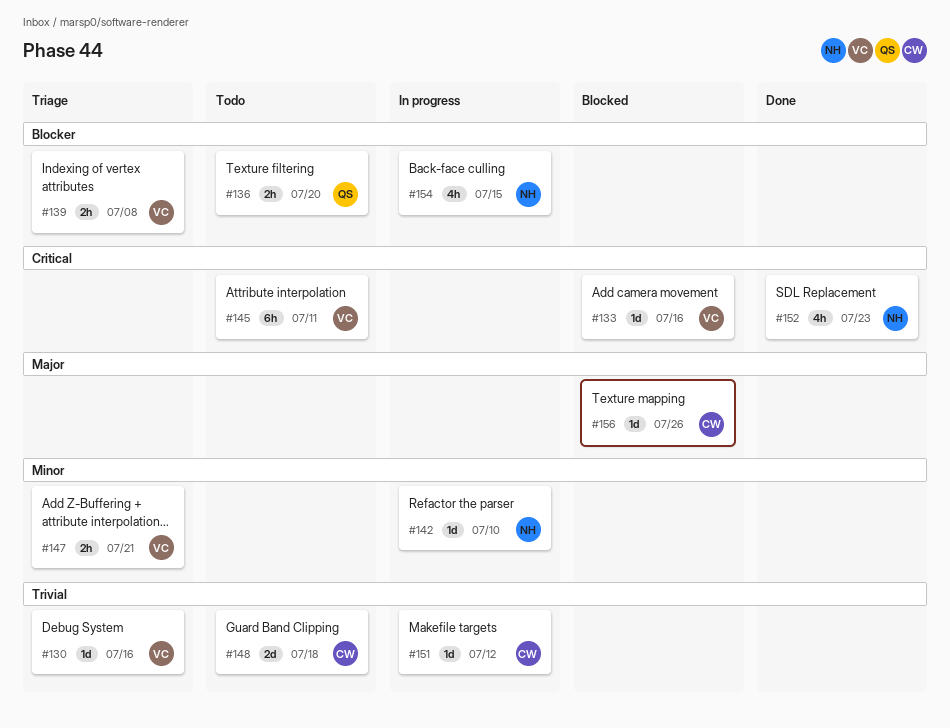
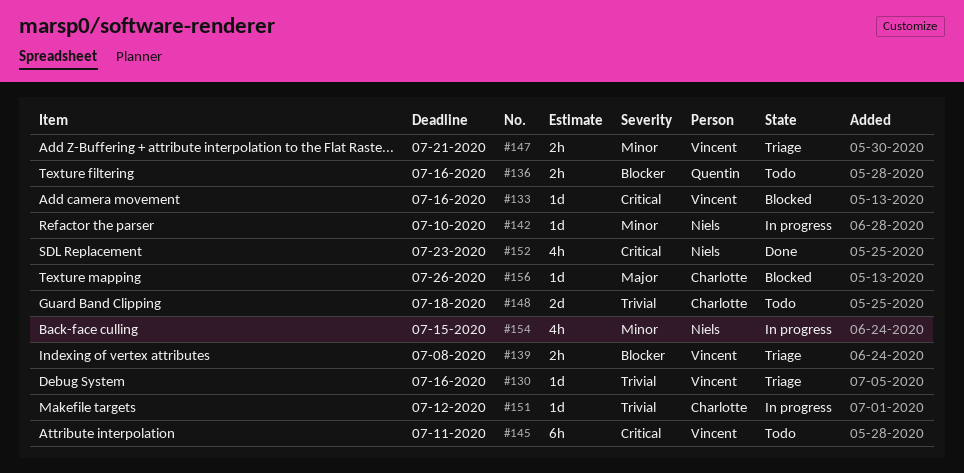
#136, due: Jul 20 -> Jul 16
#154, priority: Blocker -> Minor

